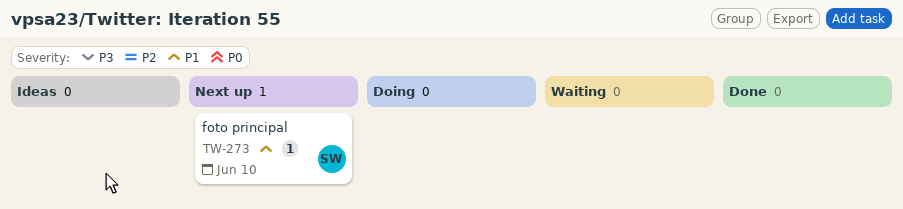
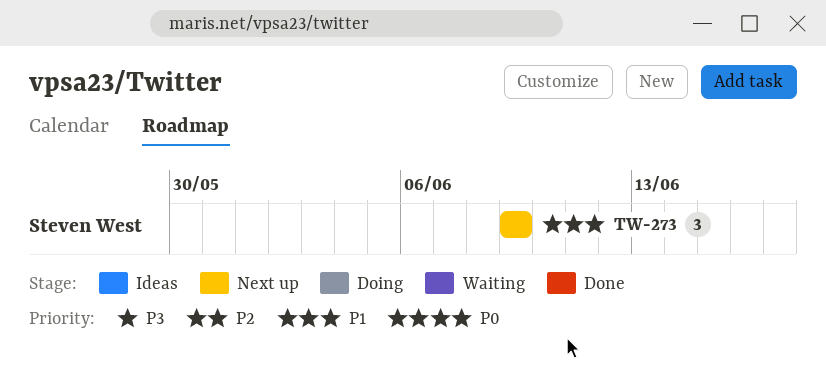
TW-273, estimate: 1 -> 3
TW-273, due: Jun 10 -> Jun 9

